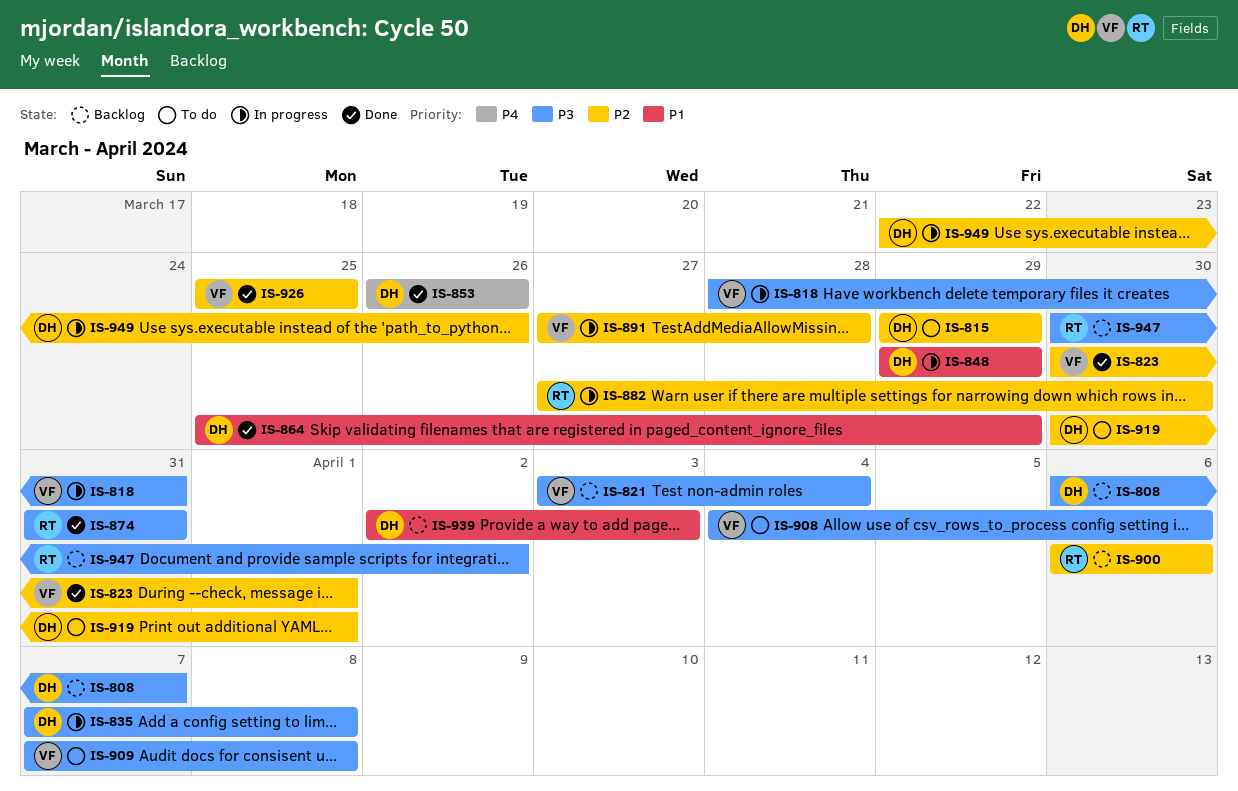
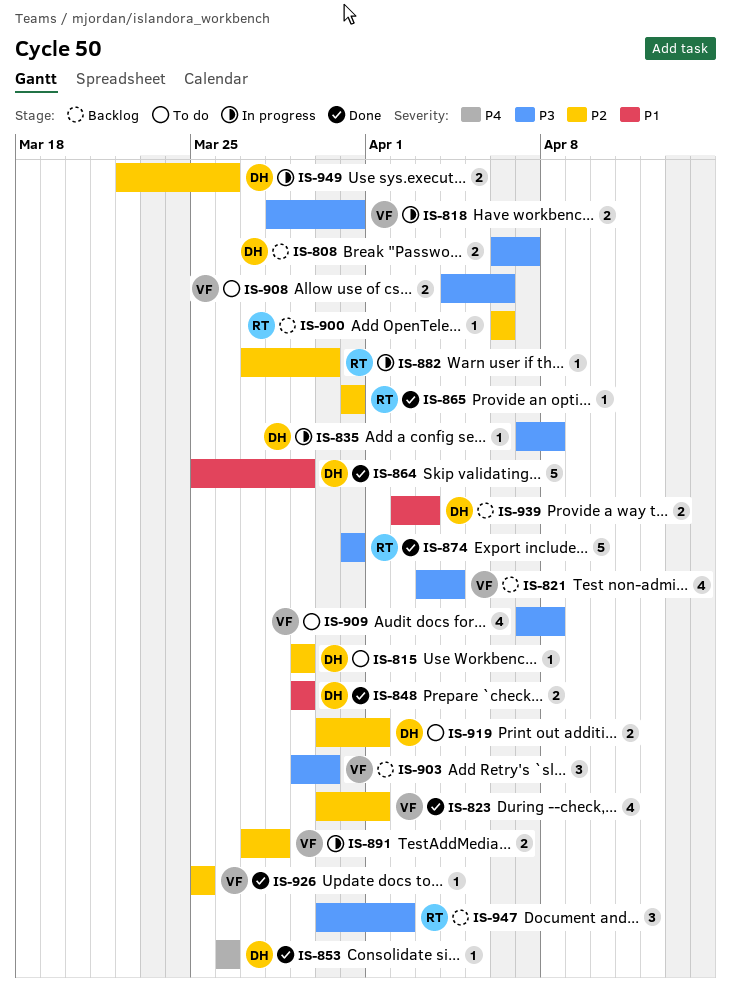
IS-848, status: In progress -> Done
IS-865: none -> present
IS-903: none -> present

